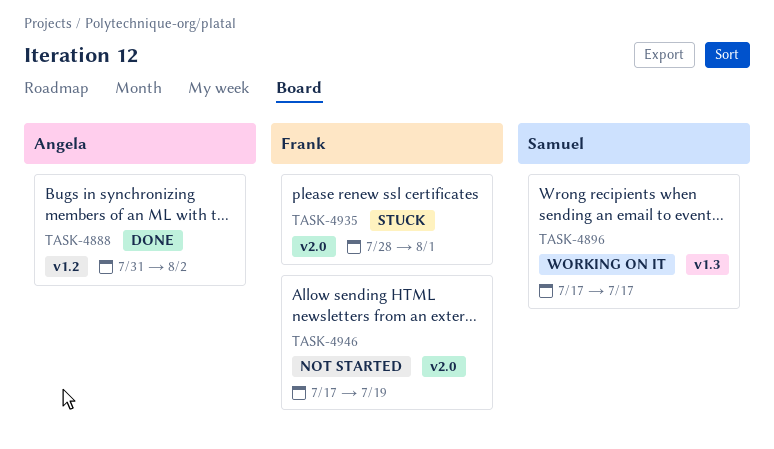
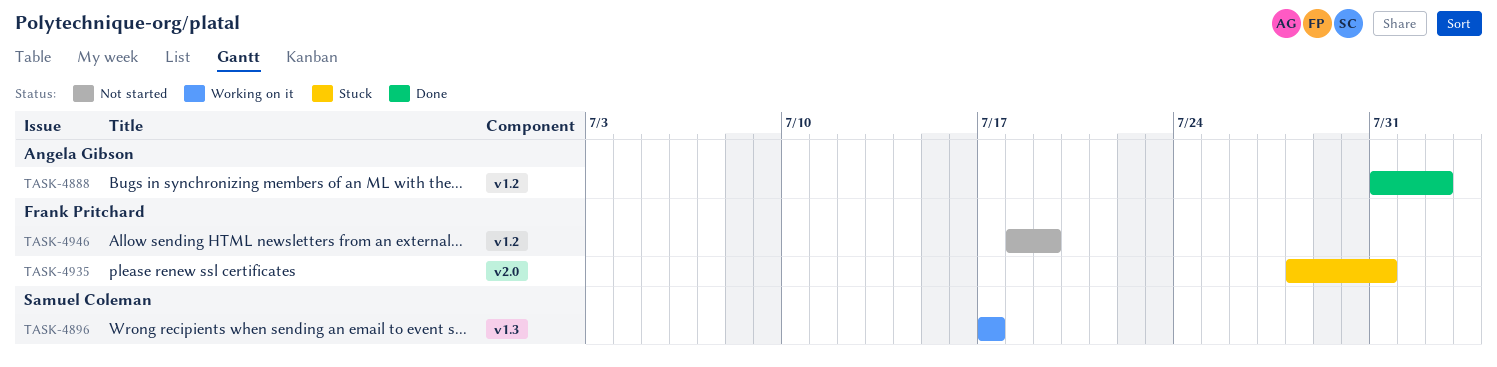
TASK-4935, due: Aug 1 -> Jul 31
TASK-4946, label: v2.0 -> v1.2
TASK-4946, start: Jul 17 -> Jul 18

